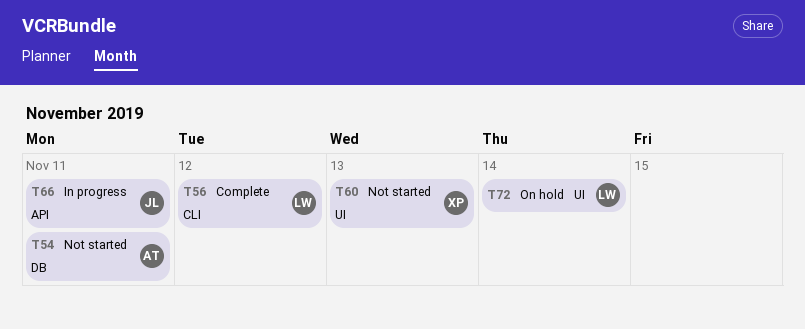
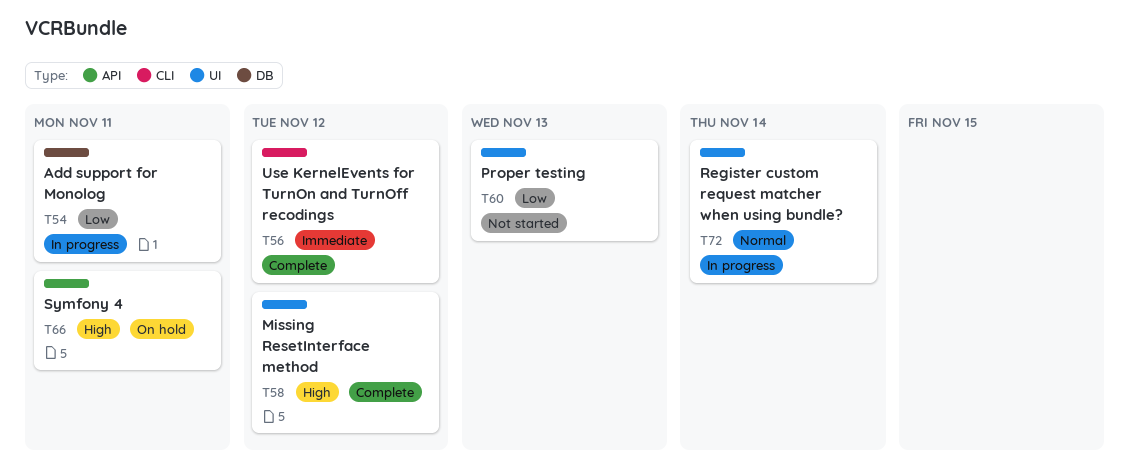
T54, status: Not started -> In progress
T58: none -> present
T66, status: In progress -> On hold
T72, status: On hold -> In progress

